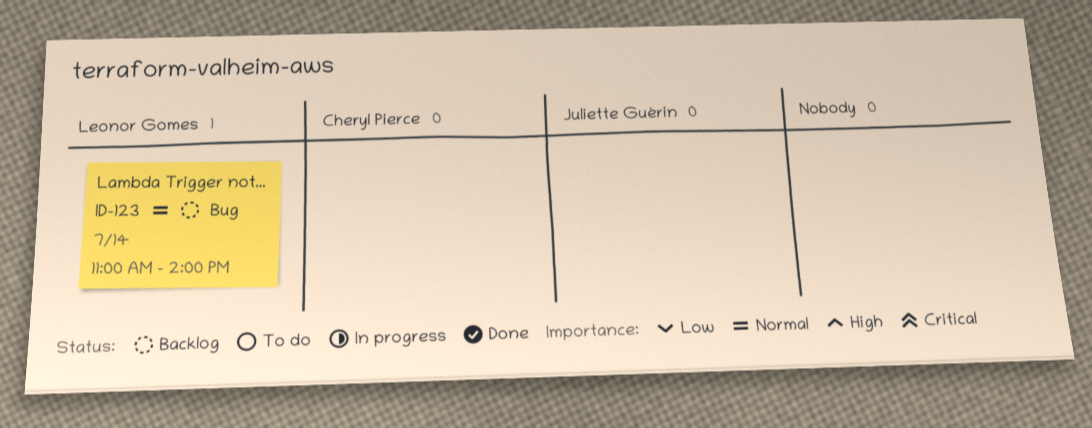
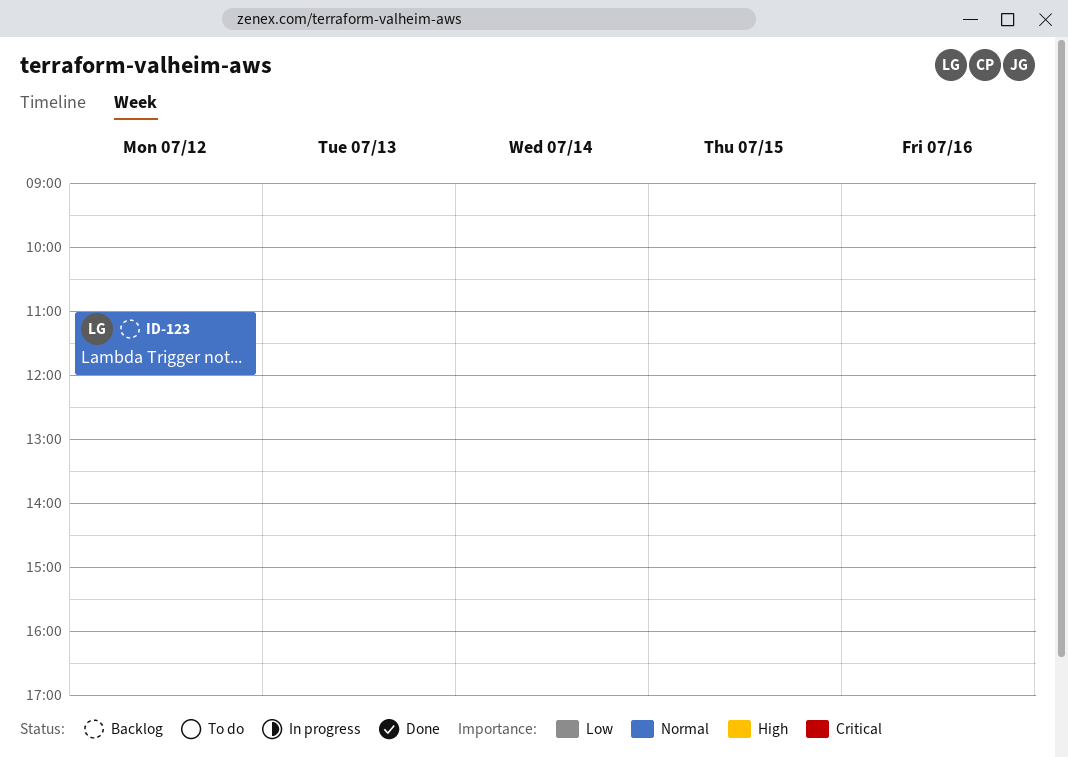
ID-123, day: Jul 14 -> Jul 12
ID-123, ends: 14:00 -> 12:00

